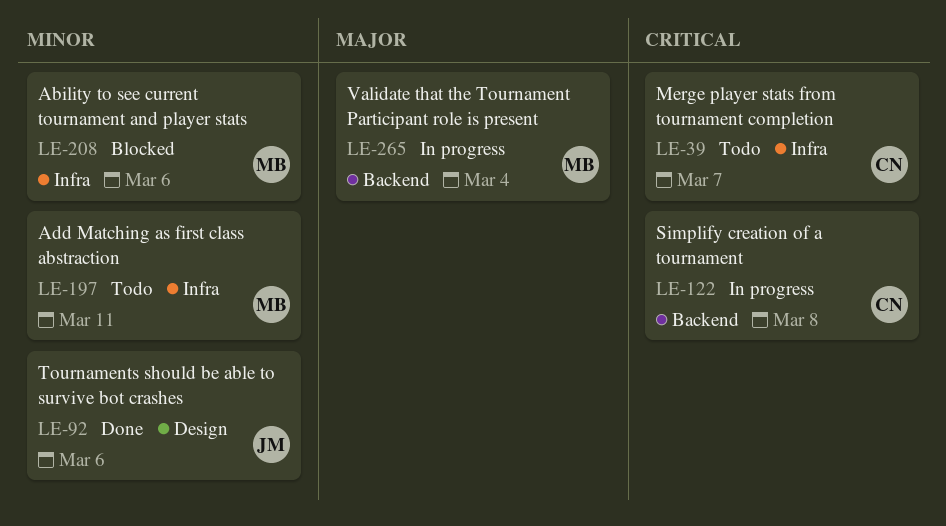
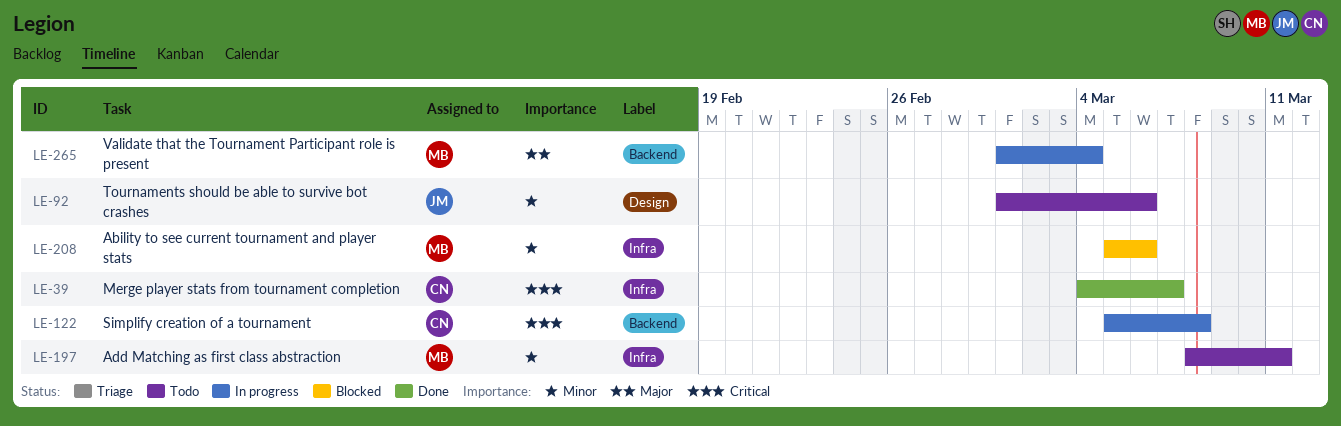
LE-39, status: Todo -> Done
LE-92, status: Done -> Todo

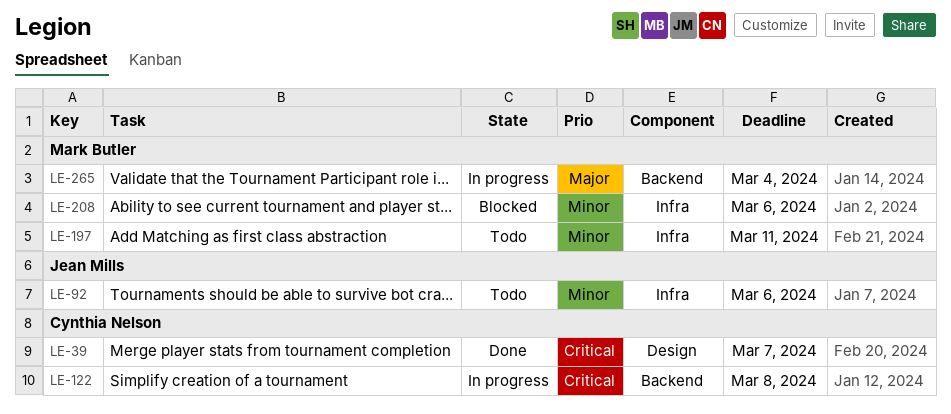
LE-39, label: Infra -> Design
LE-92, label: Design -> Infra

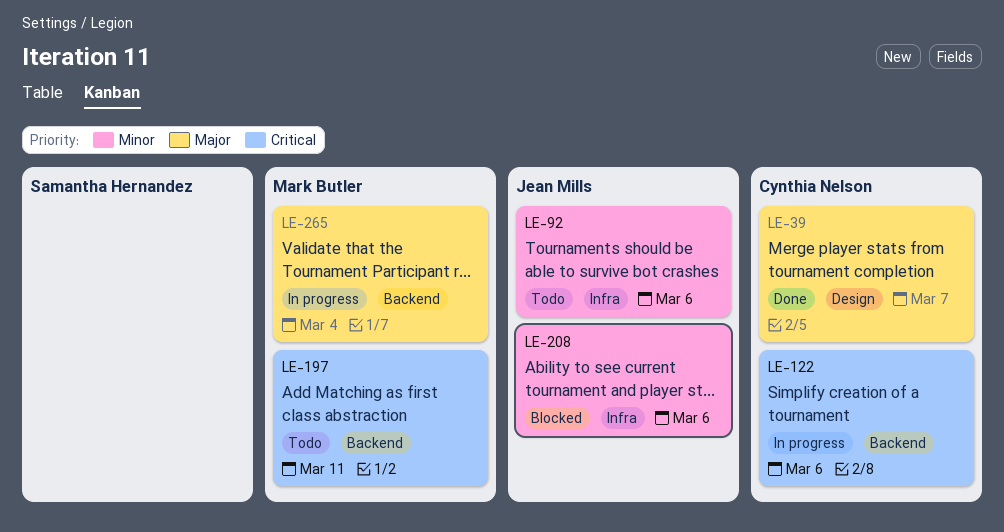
LE-39, priority: Critical -> Major
LE-122, due: Mar 8 -> Mar 6
LE-197, priority: Minor -> Critical
LE-197, label: Infra -> Backend
LE-208, owner: Mark Butler -> Jean Mills

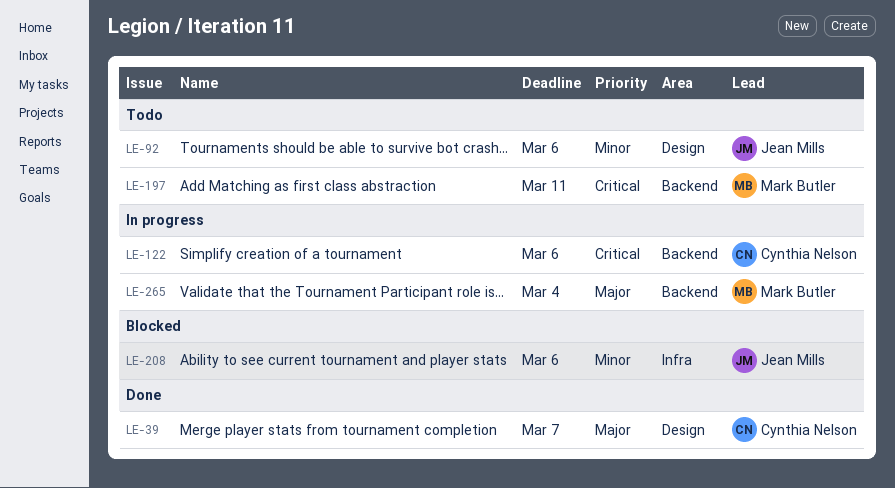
LE-92, label: Infra -> Design

